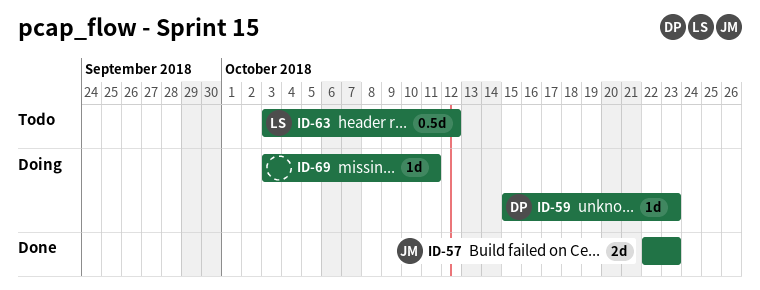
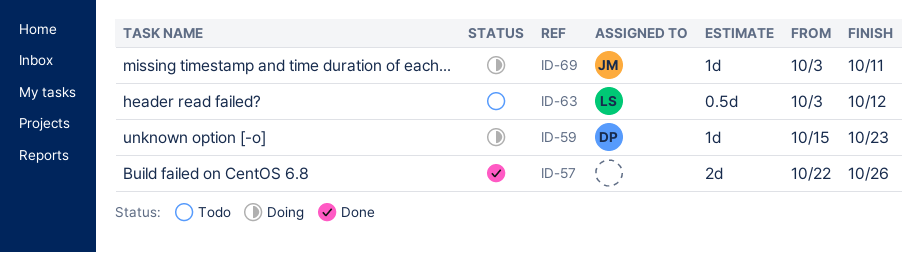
ID-57, owner: JM -> none
ID-57, due: Oct 23 -> Oct 26
ID-69, owner: none -> JM

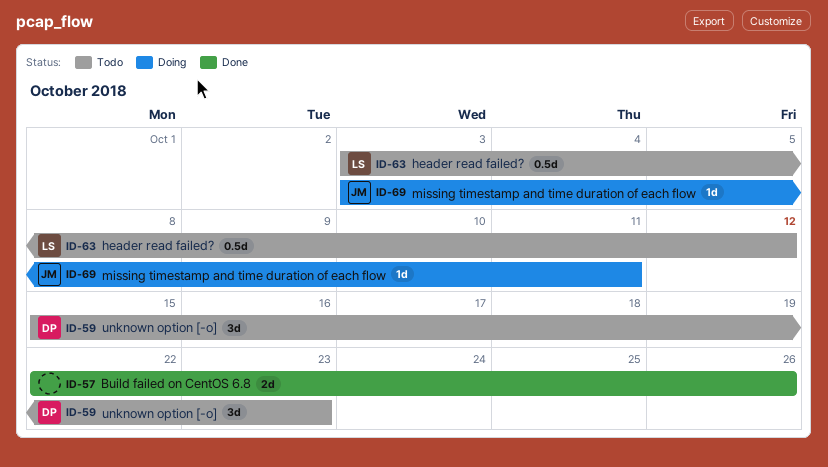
ID-59, status: Doing -> Todo
ID-59, estimate: 1d -> 3d

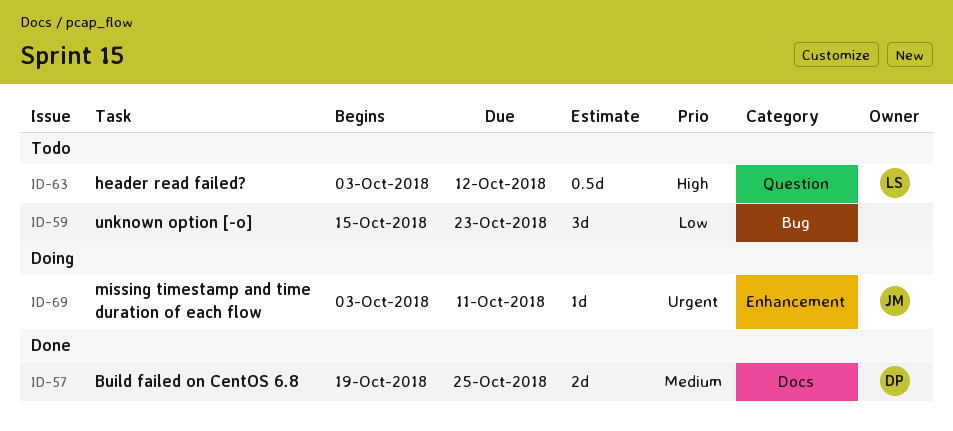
ID-57, owner: none -> DP
ID-57, start: Oct 22 -> Oct 19
ID-57, due: Oct 26 -> Oct 25
ID-59, owner: DP -> none

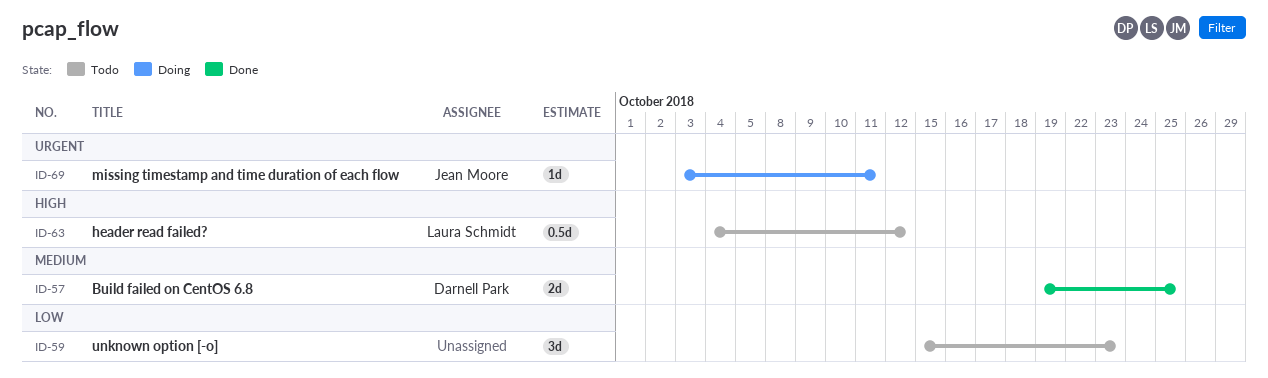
ID-63, start: Oct 3 -> Oct 4

